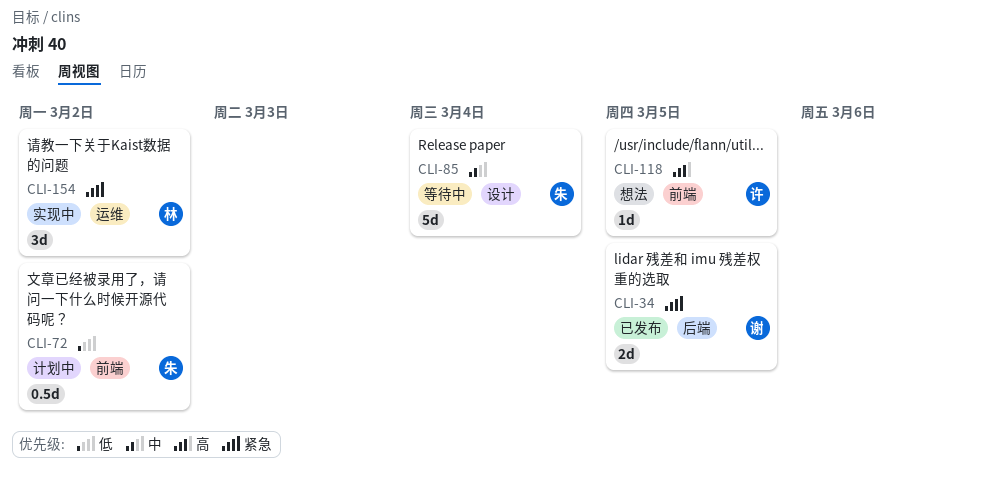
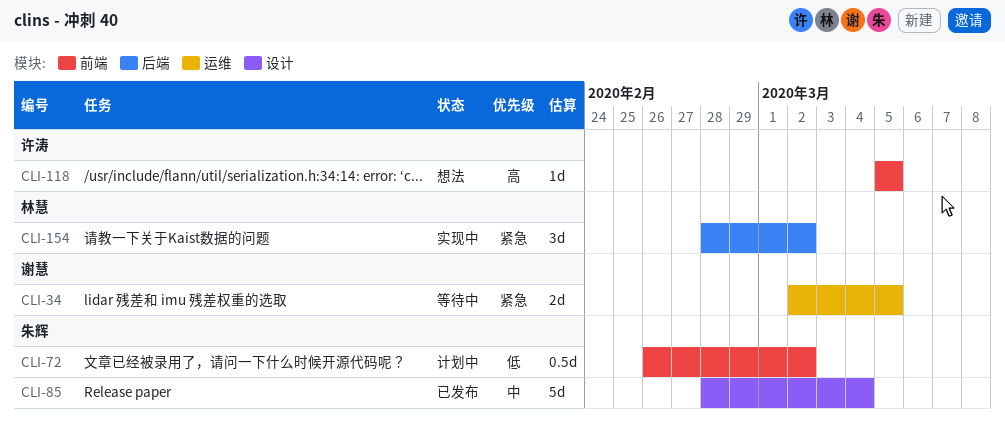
CLI-34, status: 已发布 -> 等待中
CLI-34, label: 后端 -> 运维
CLI-85, status: 等待中 -> 已发布
CLI-154, label: 运维 -> 后端

